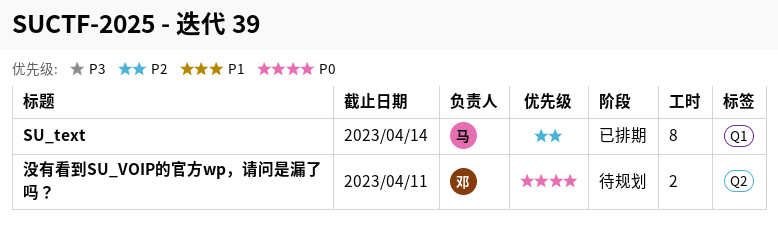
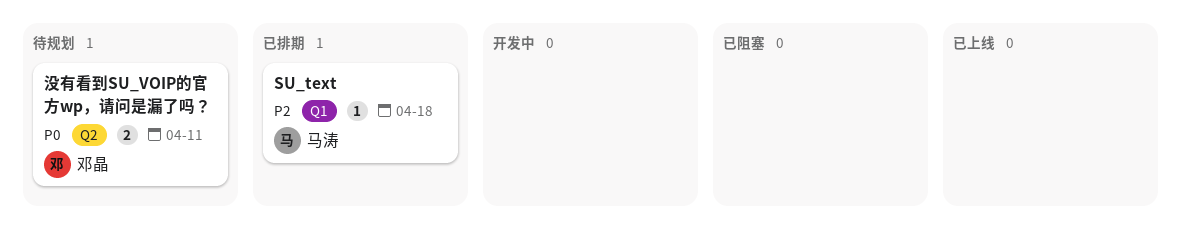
SU_text, estimate: 8 -> 1
SU_text, due: Apr 14 -> Apr 18

